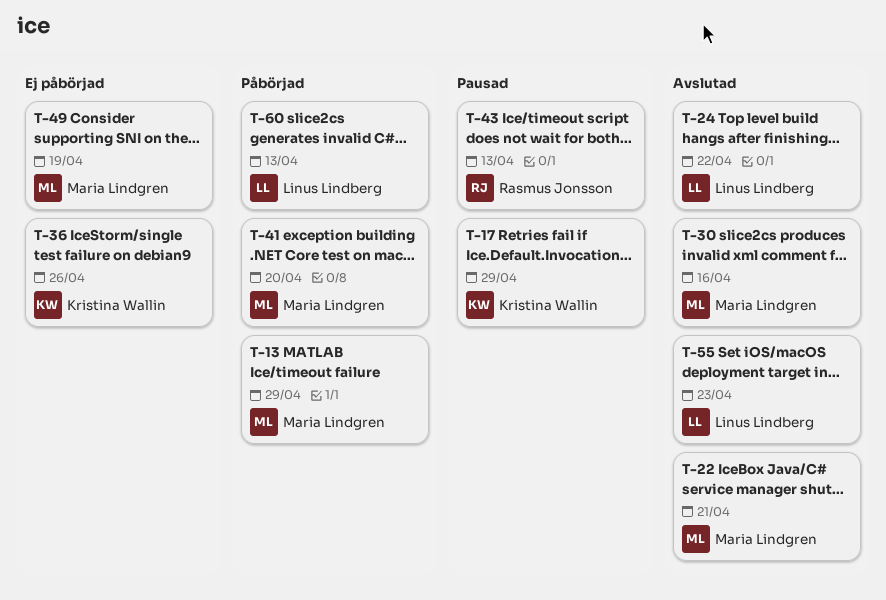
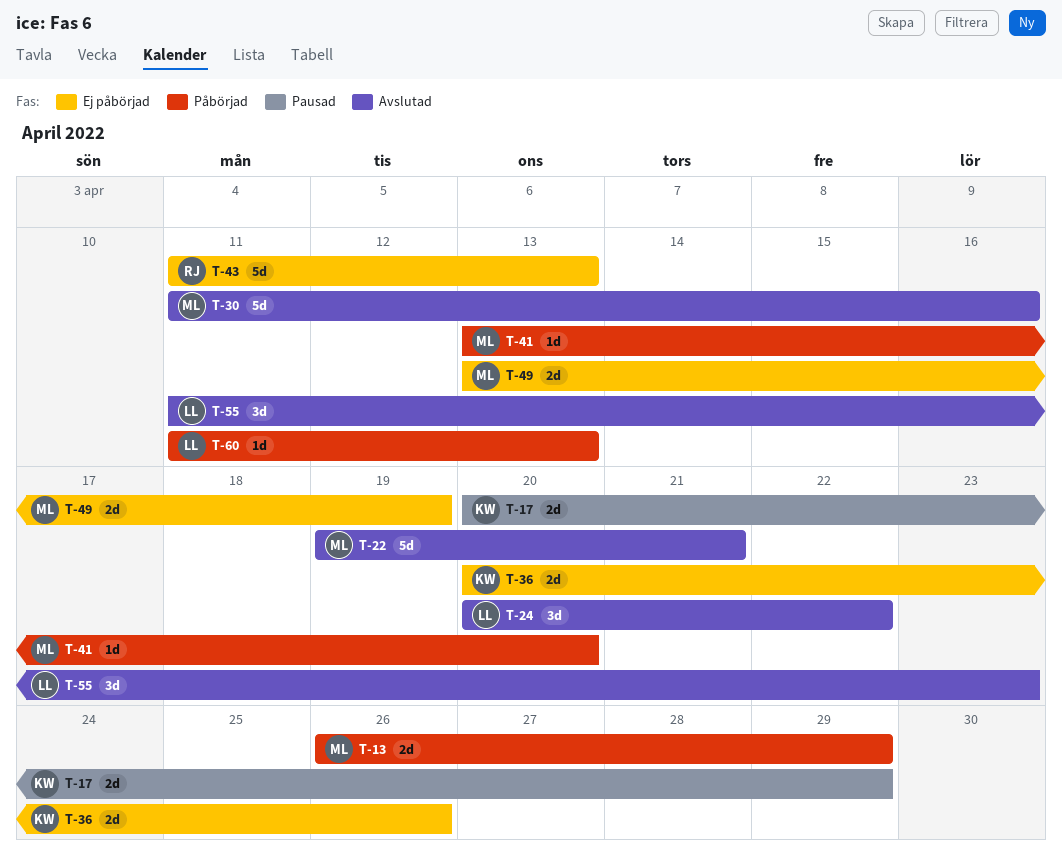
T-43, status: Pausad -> Ej påbörjad

